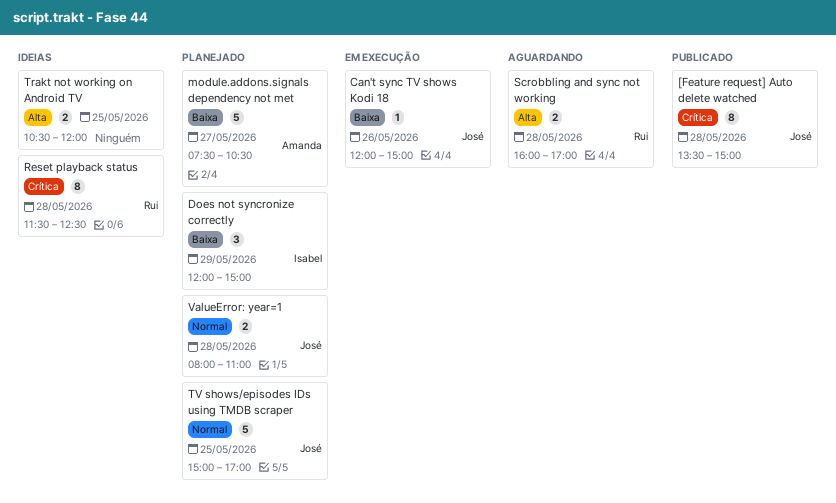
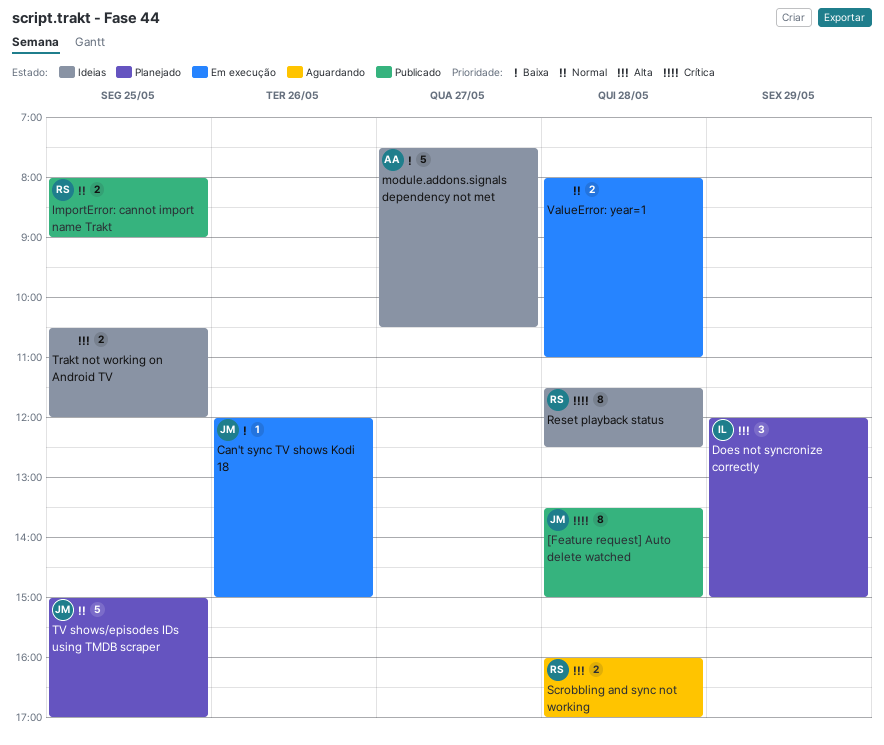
Does not syncronize correctly, priority: Baixa -> Alta
ImportError: cannot import name Trakt: none -> present
module.addons.signals dependency not met, status: Planejado -> Ideias
ValueError: year=1, status: Planejado -> Em execução
ValueError: year=1, owner: José -> none

